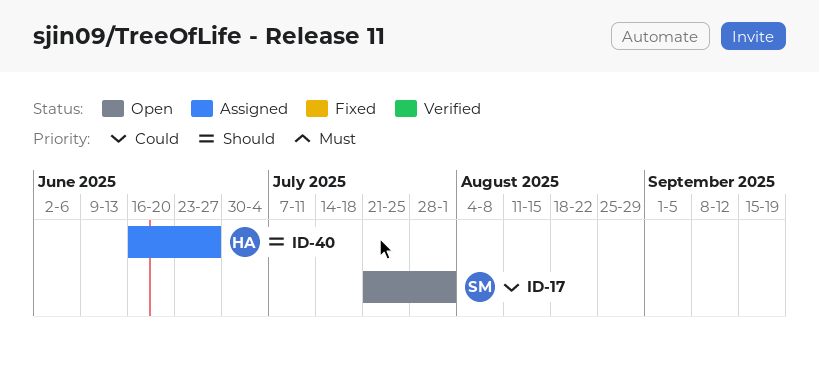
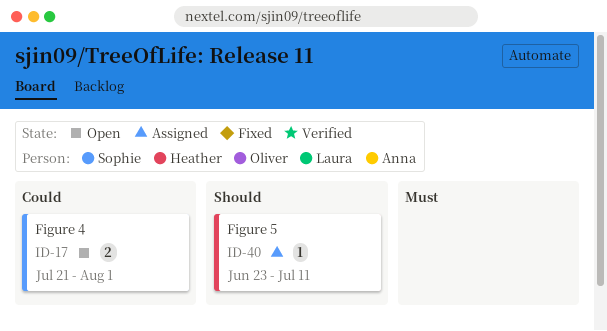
ID-40, start: Jun 16 -> Jun 23
ID-40, due: Jun 27 -> Jul 11

